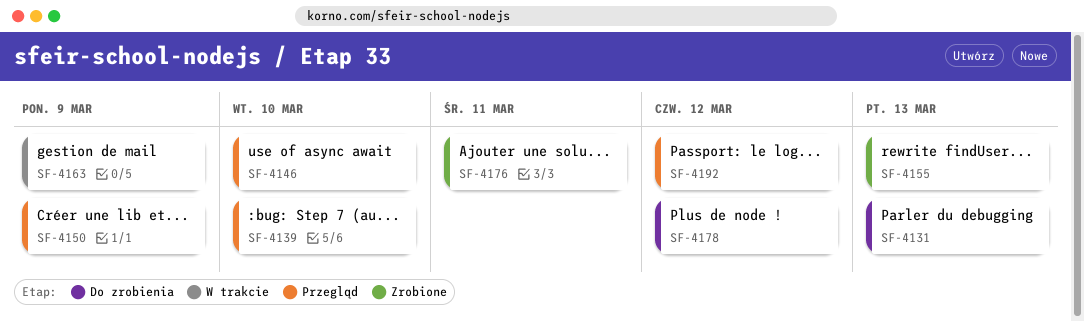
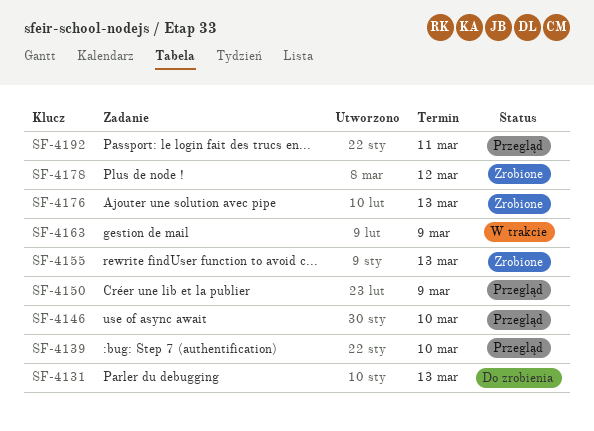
SF-4176, due: Mar 11 -> Mar 13
SF-4178, status: Do zrobienia -> Zrobione
SF-4192, due: Mar 12 -> Mar 11

